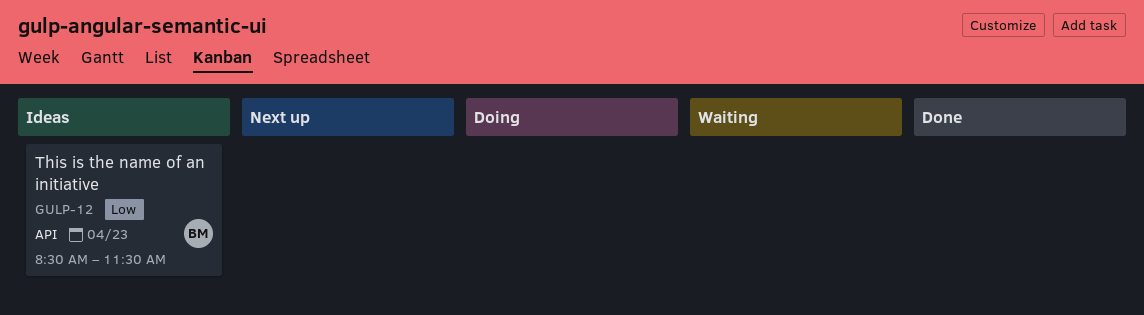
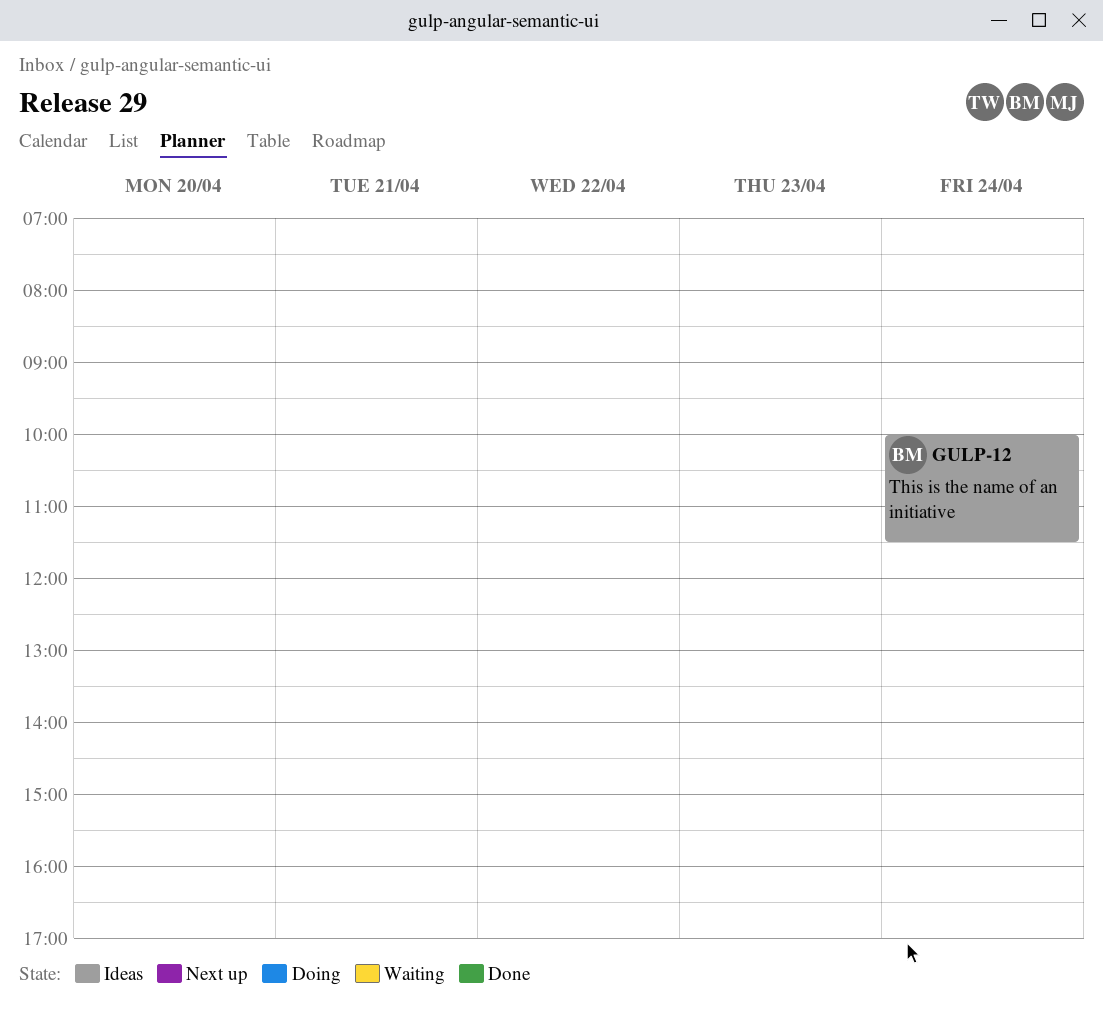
GULP-12, day: Apr 23 -> Apr 24
GULP-12, begins: 08:30 -> 10:00

